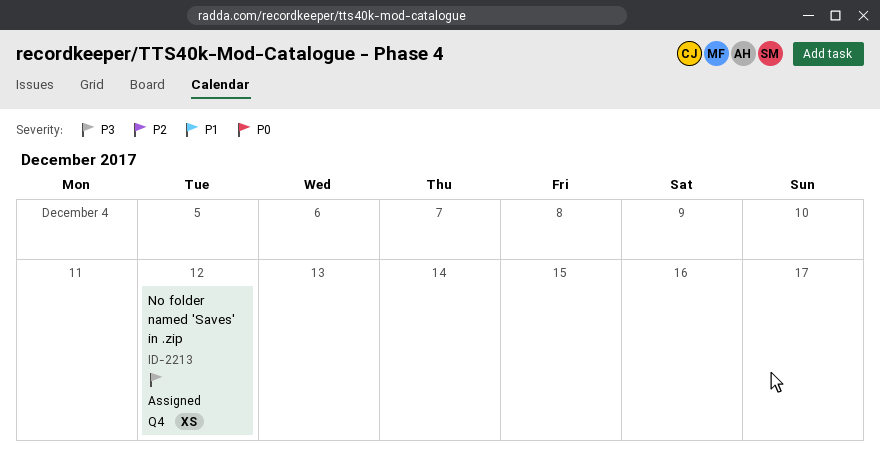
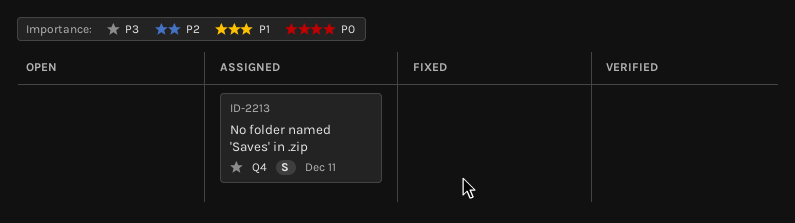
ID-2213, estimate: XS -> S
ID-2213, due: Dec 12 -> Dec 11

